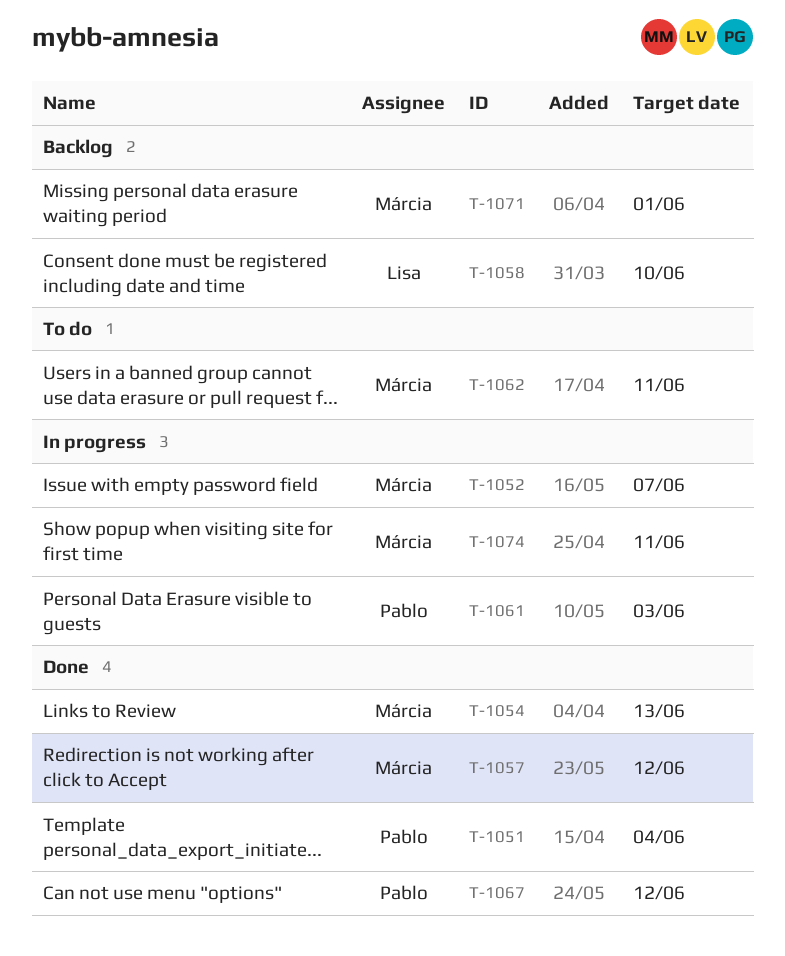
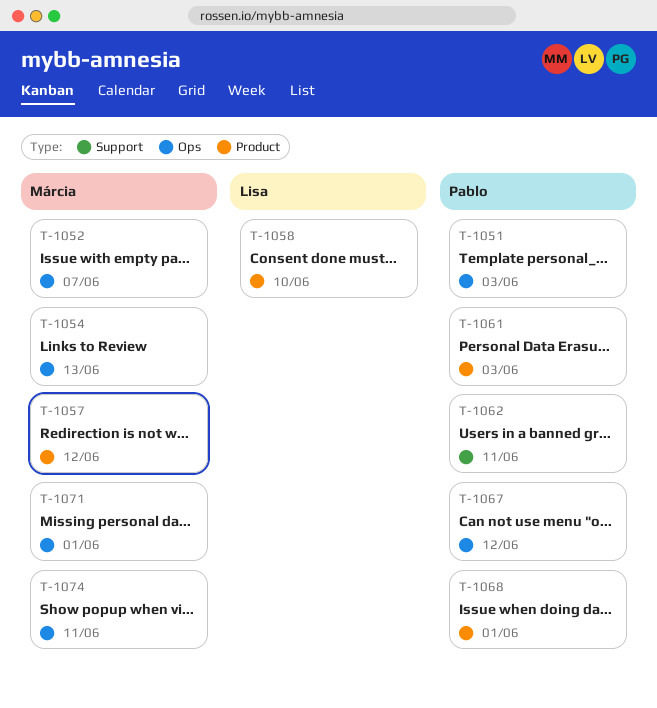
T-1051, due: Jun 4 -> Jun 3
T-1062, owner: Márcia -> Pablo
T-1068: none -> present

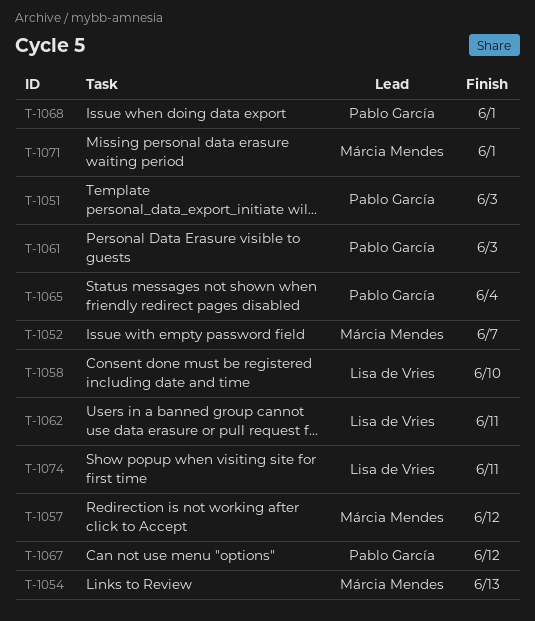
T-1062, owner: Pablo García -> Lisa de Vries
T-1065: none -> present
T-1074, owner: Márcia Mendes -> Lisa de Vries

